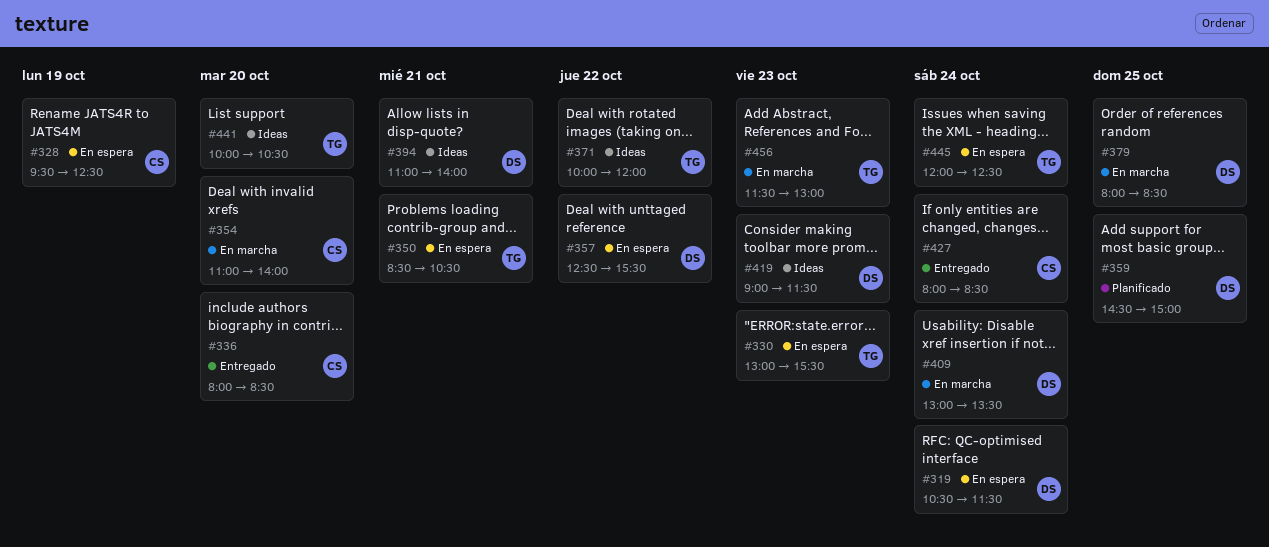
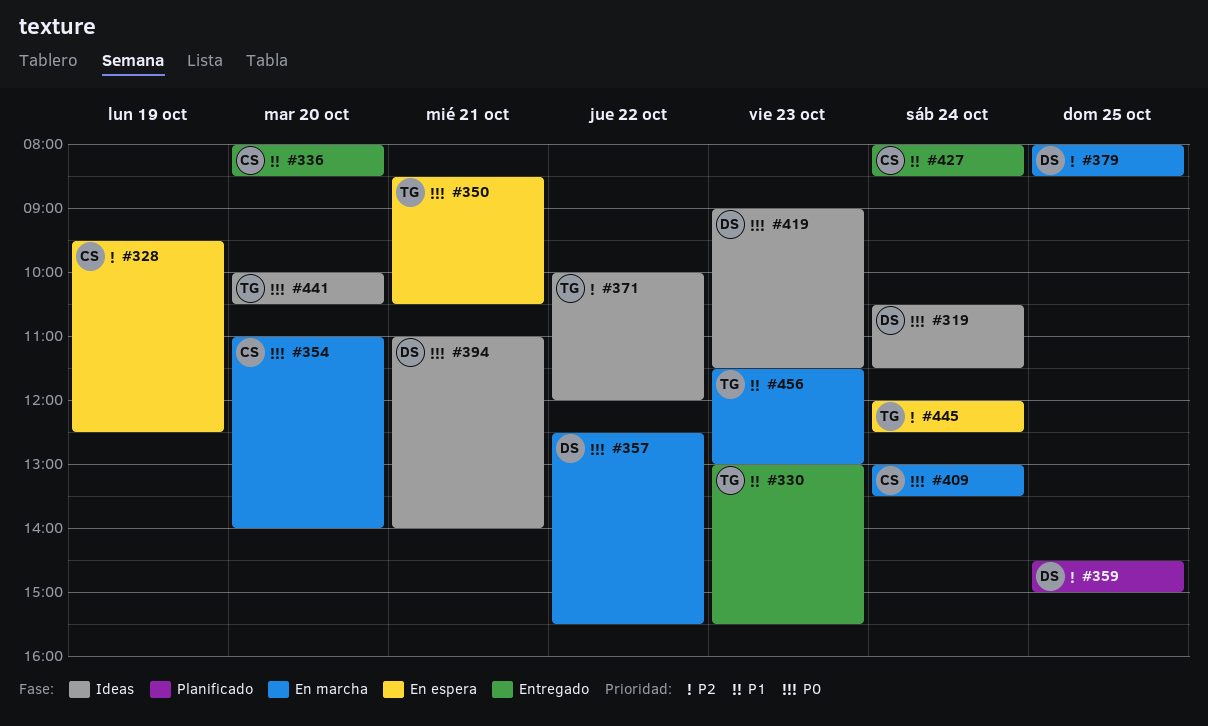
#319, status: En espera -> Ideas
#330, status: En espera -> Entregado
#357, status: En espera -> En marcha
#409, owner: DS -> CS

